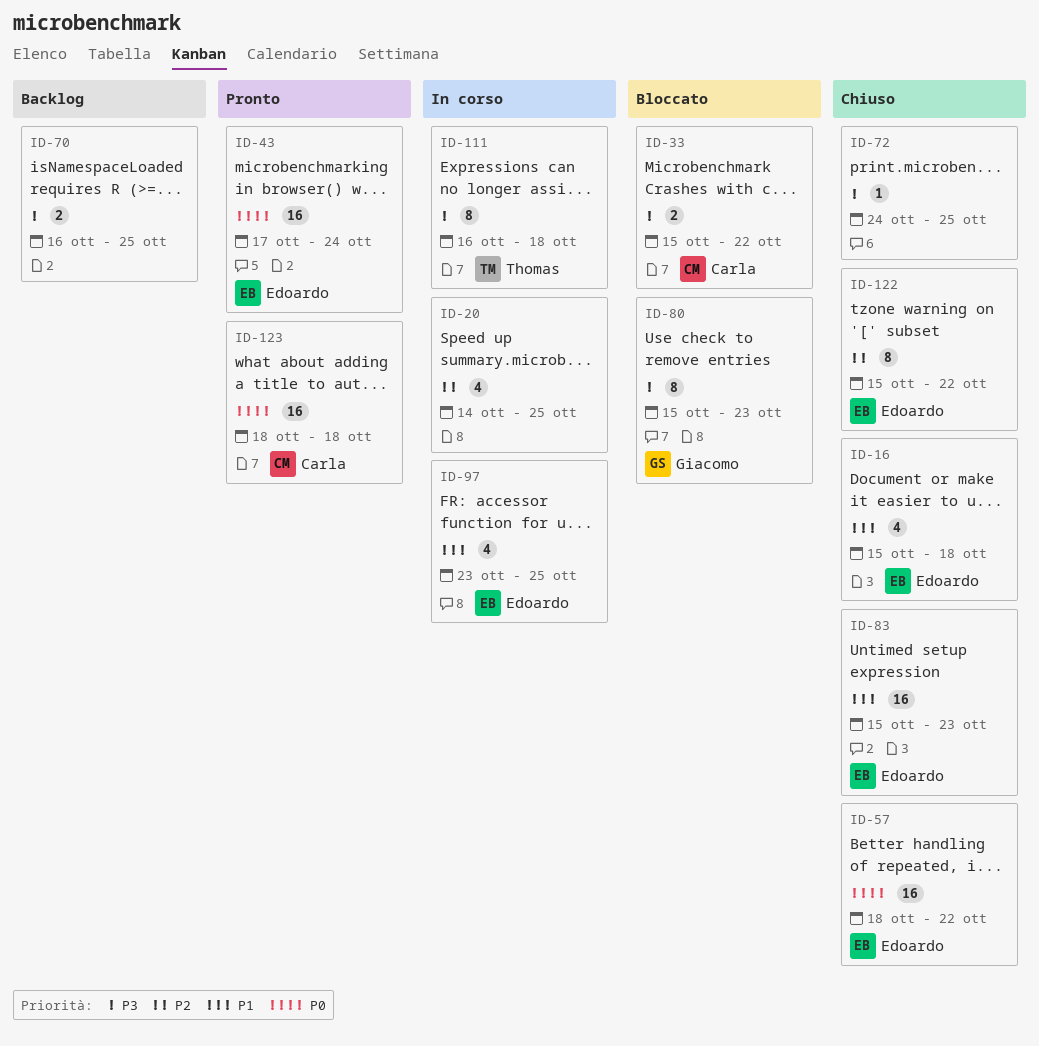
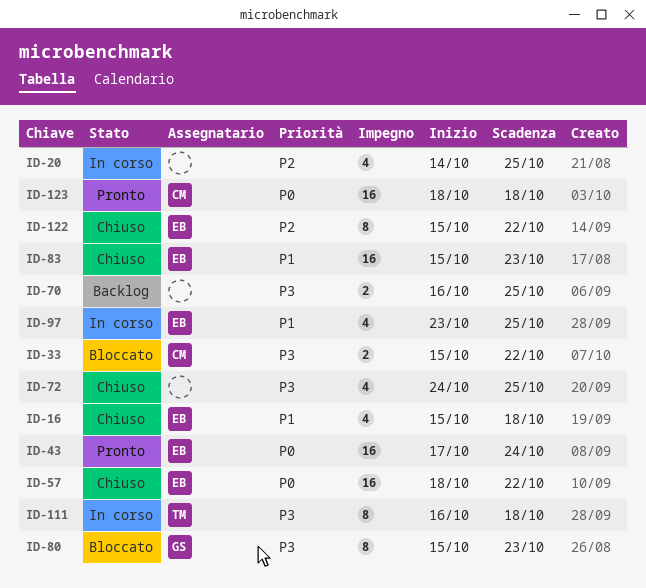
ID-72, estimate: 1 -> 4

